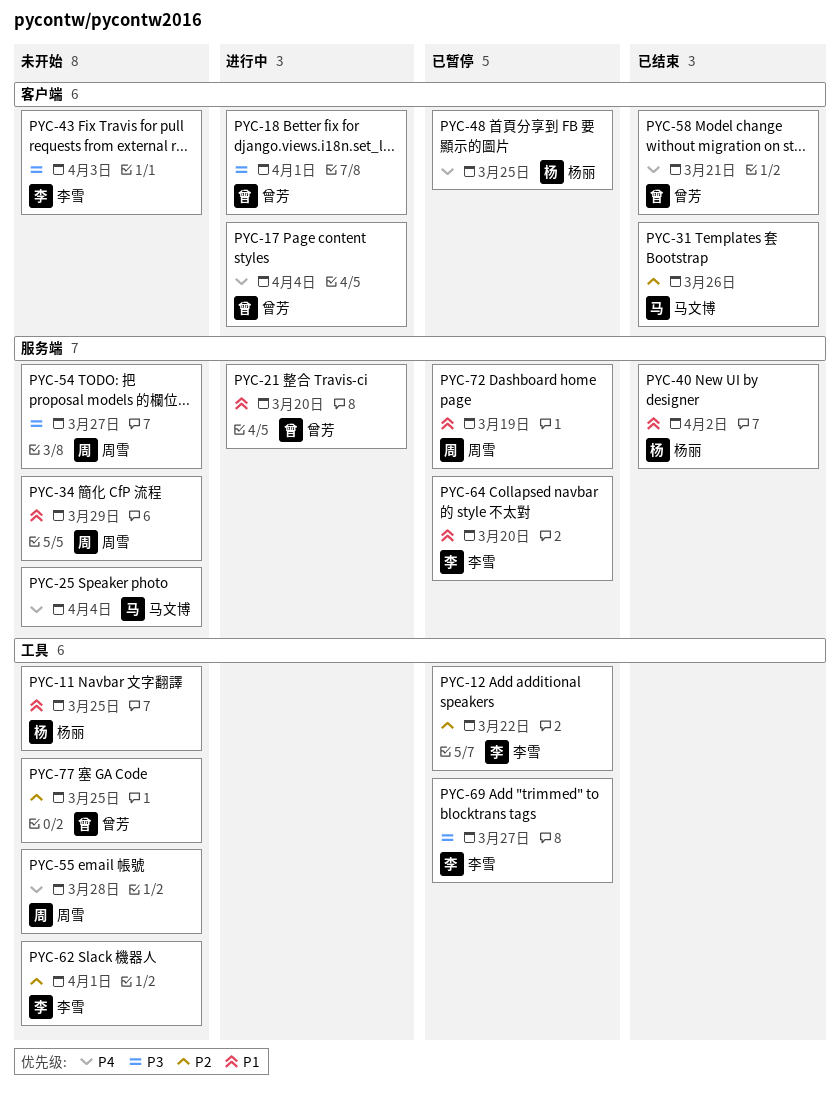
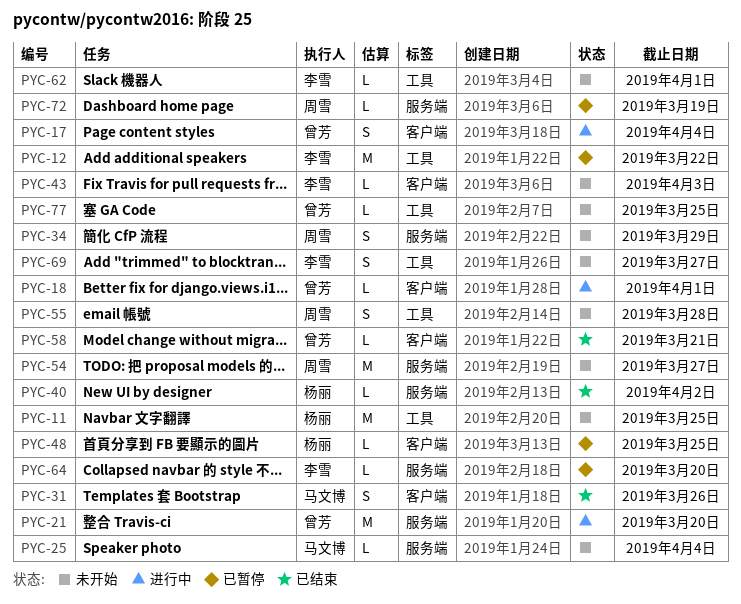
PYC-69, status: 已暂停 -> 未开始

